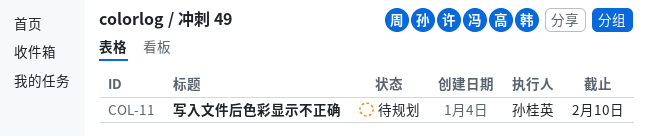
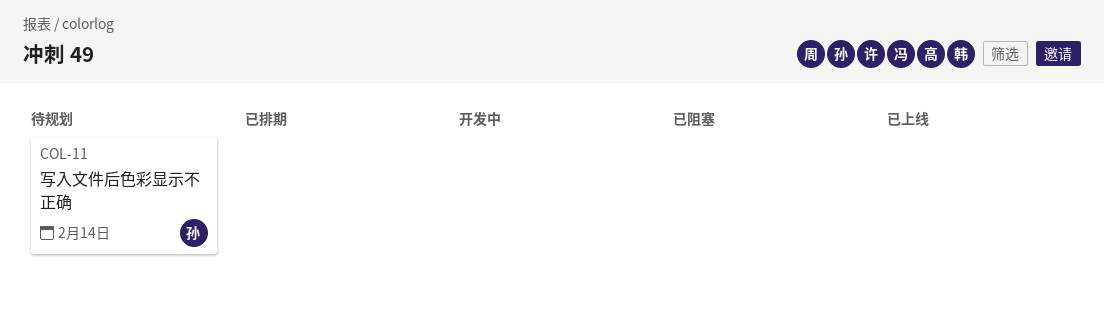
COL-11, due: Feb 10 -> Feb 14

